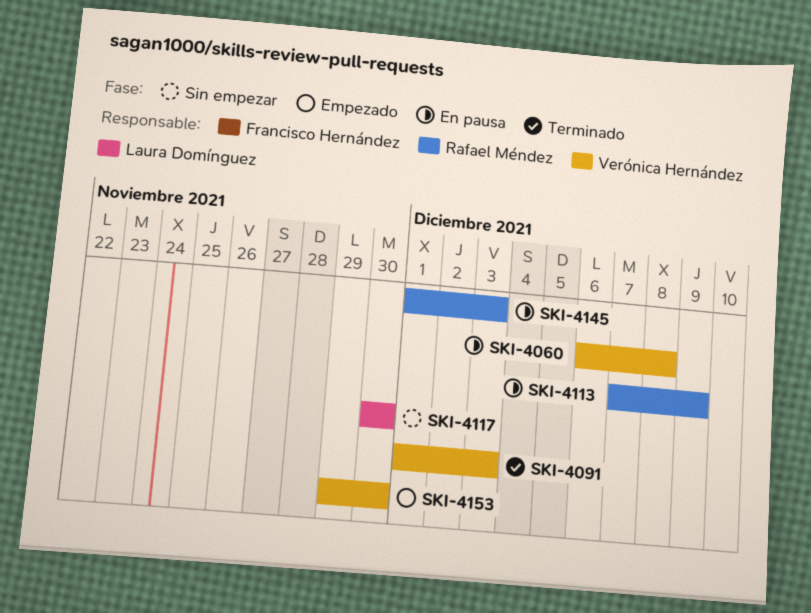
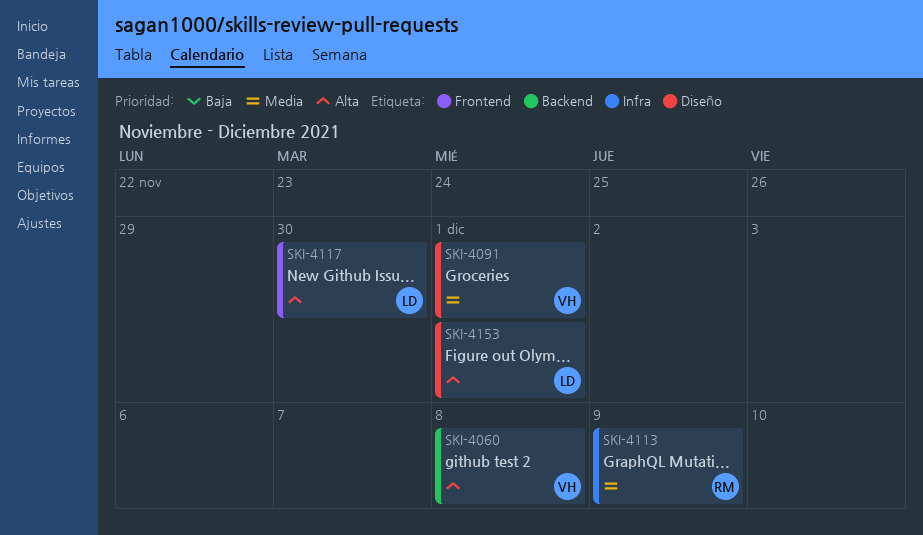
SKI-4091, due: Dec 3 -> Dec 1
SKI-4145: present -> none
SKI-4153, owner: Verónica Hernández -> Laura Domínguez
SKI-4153, due: Nov 30 -> Dec 1

